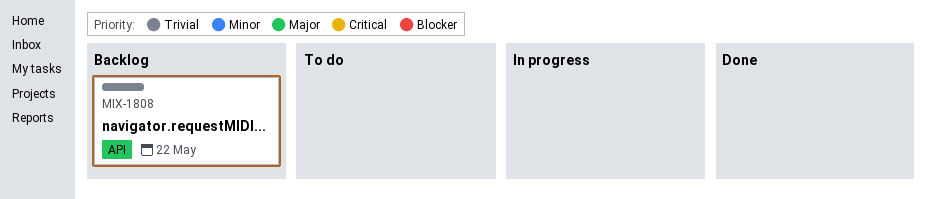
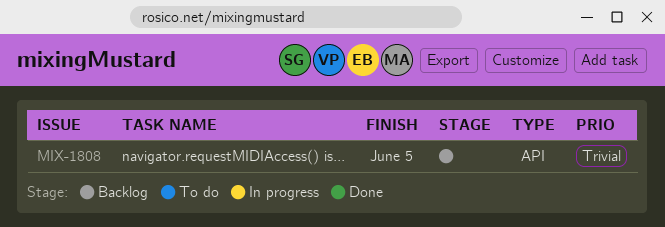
MIX-1808, due: May 22 -> Jun 5

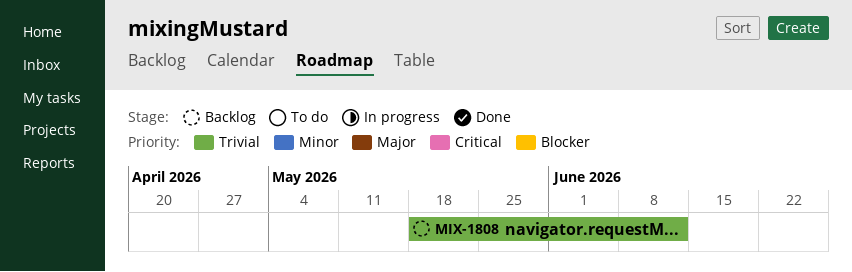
MIX-1808, due: Jun 5 -> Jun 12

